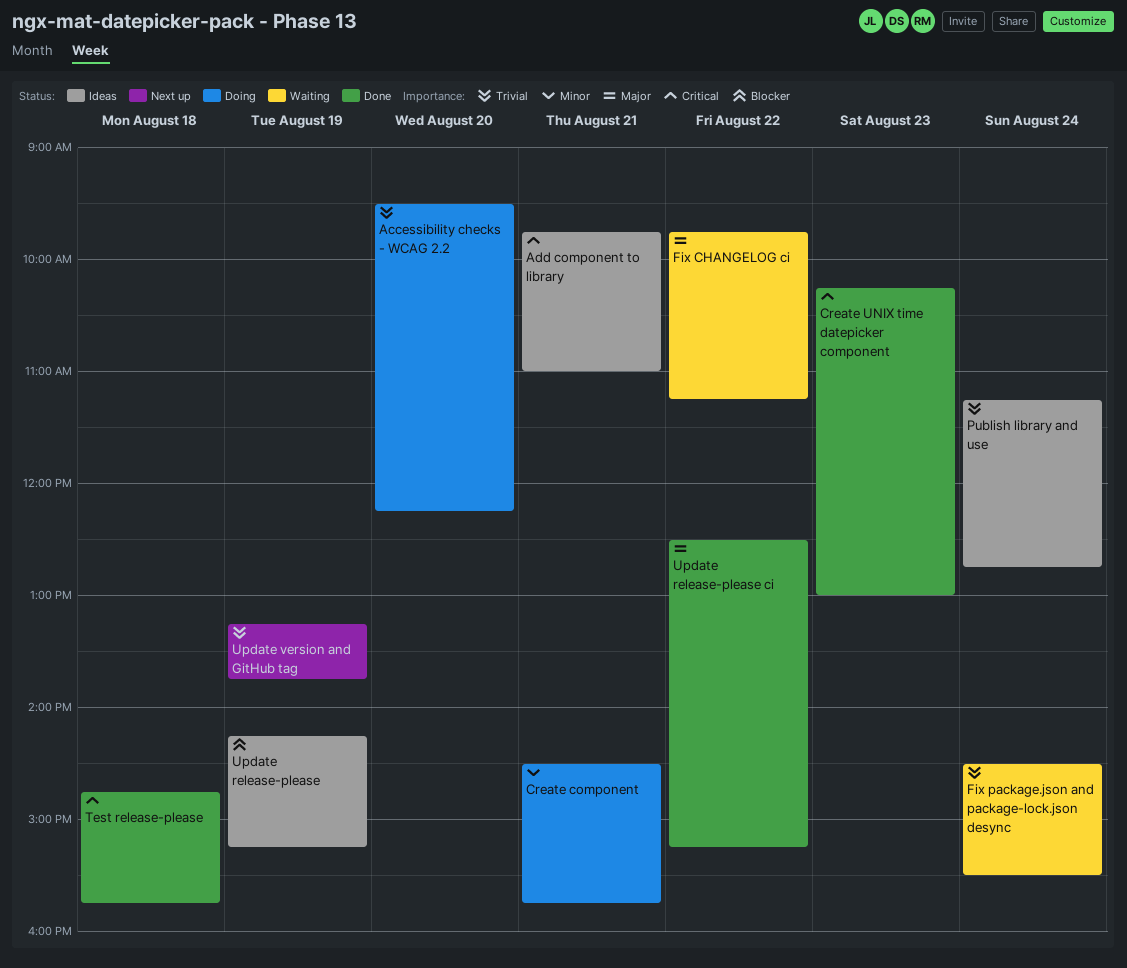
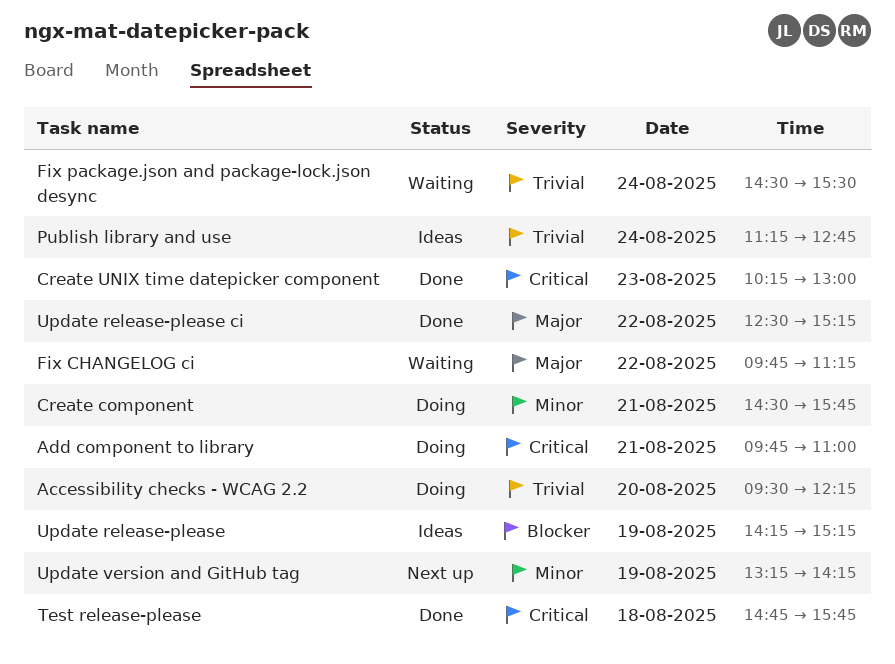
Add component to library, status: Ideas -> Doing
Update version and GitHub tag, priority: Trivial -> Minor
Update version and GitHub tag, ends: 13:45 -> 14:15

